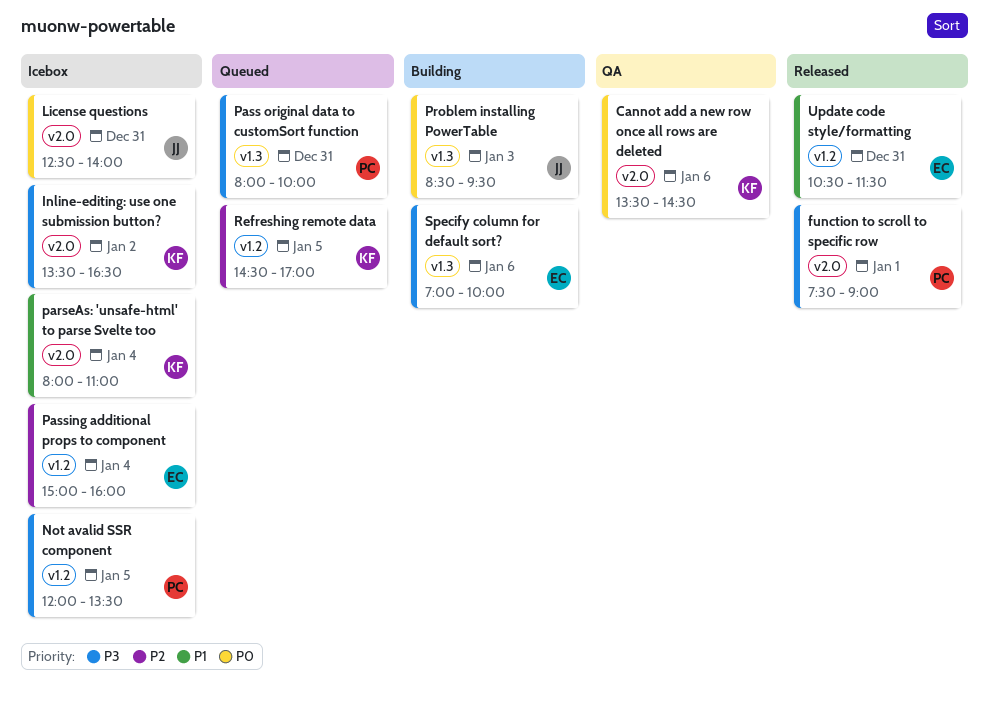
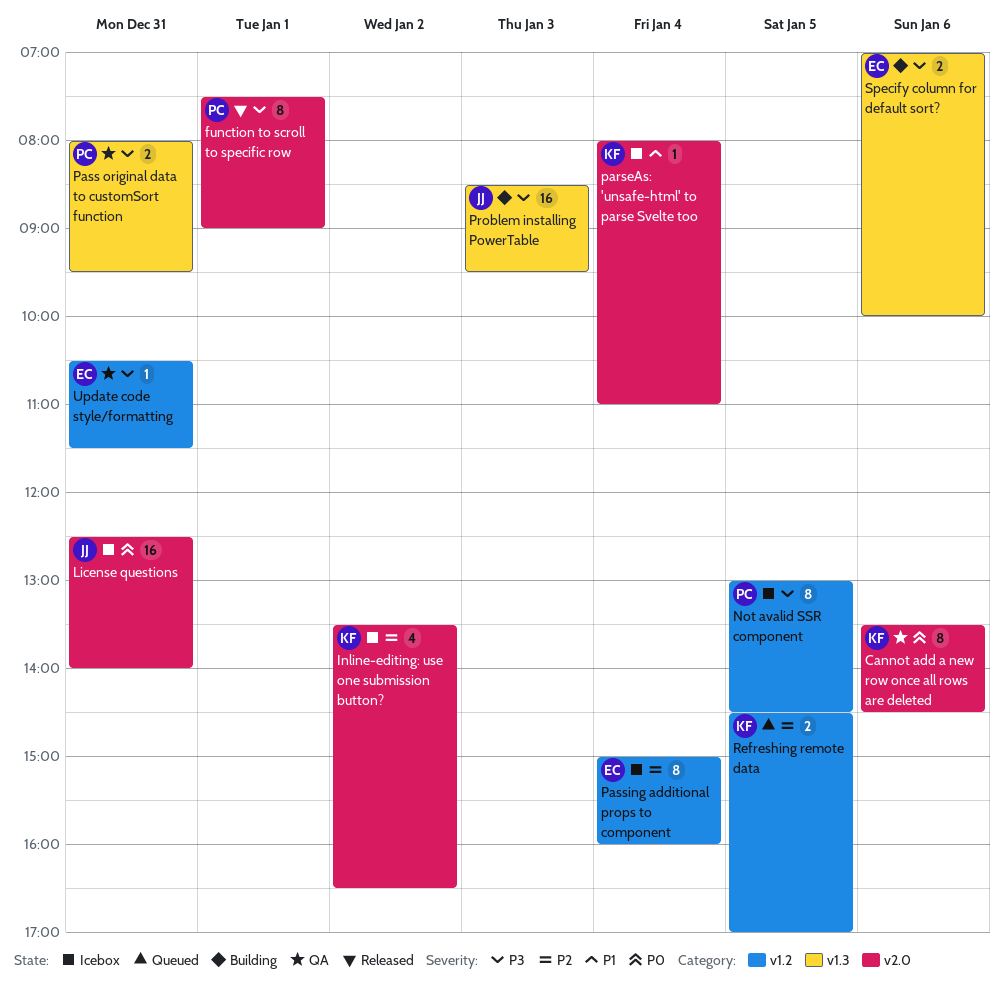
Inline-editing: use one submission button?, priority: P3 -> P2
Not avalid SSR component, begins: 12:00 -> 13:00
Not avalid SSR component, ends: 13:30 -> 14:30
Pass original data to customSort function, status: Queued -> QA
Pass original data to customSort function, ends: 10:00 -> 09:30
Problem installing PowerTable, priority: P0 -> P3
Update code style/formatting, status: Released -> QA
Update code style/formatting, priority: P1 -> P3

